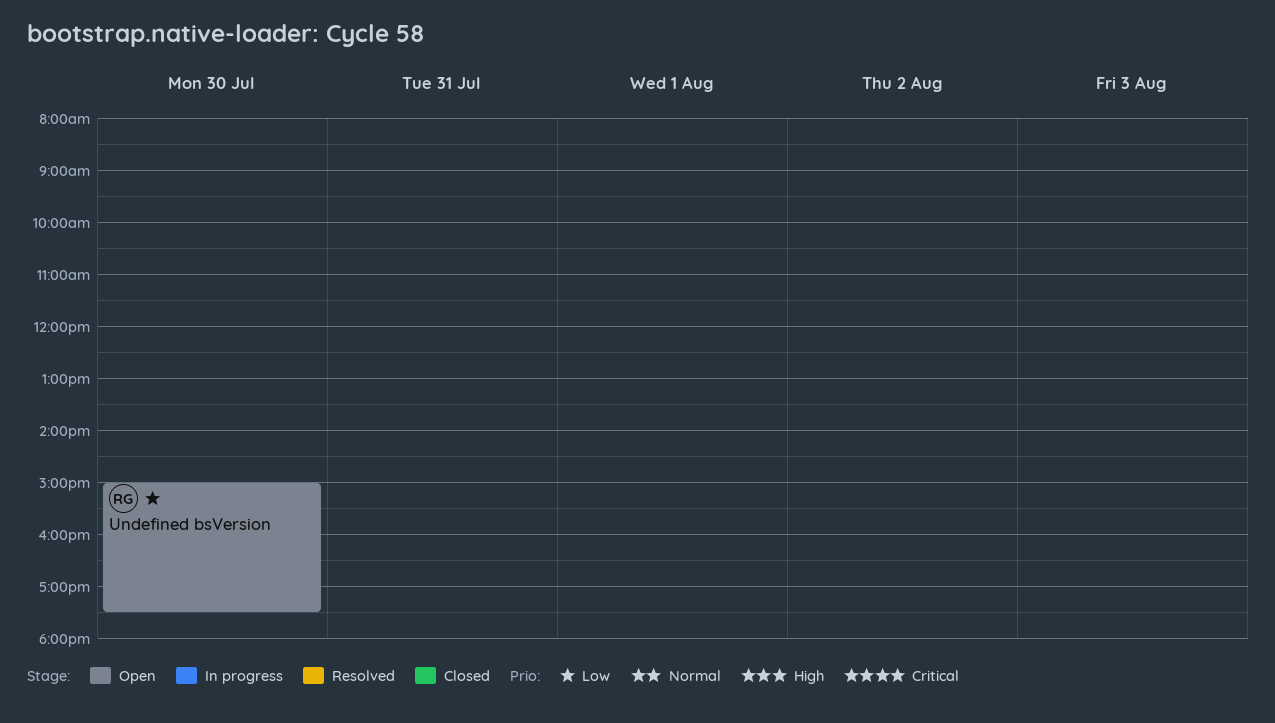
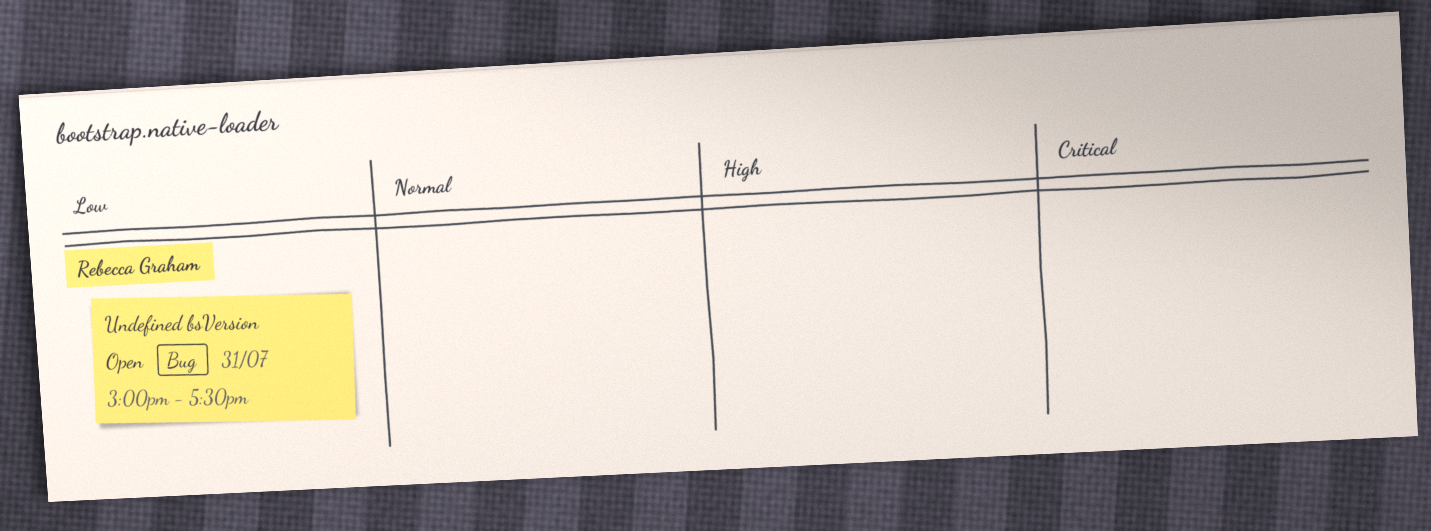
Undefined bsVersion, day: Jul 30 -> Jul 31

